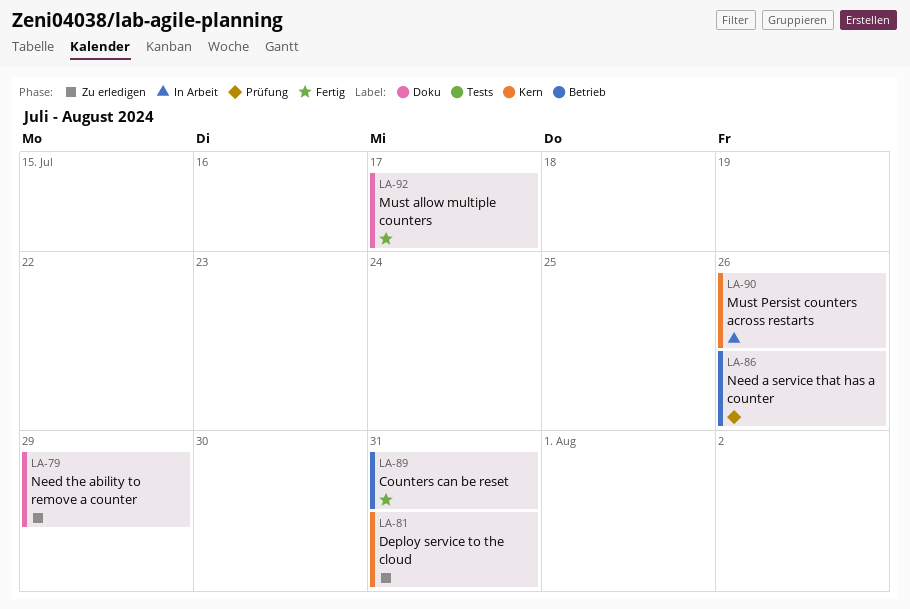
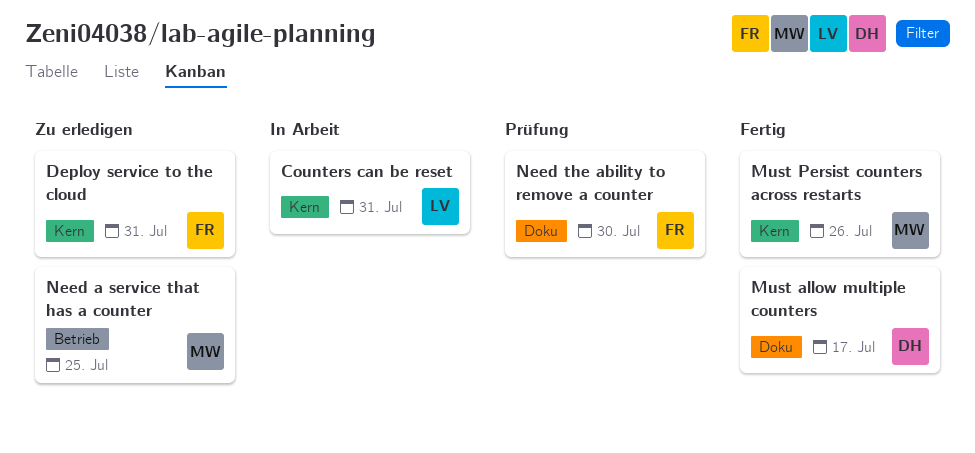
Counters can be reset, status: Fertig -> In Arbeit
Counters can be reset, label: Betrieb -> Kern
Must Persist counters across restarts, status: In Arbeit -> Fertig
Need a service that has a counter, status: Prüfung -> Zu erledigen
Need a service that has a counter, due: Jul 26 -> Jul 25
Need the ability to remove a counter, status: Zu erledigen -> Prüfung
Need the ability to remove a counter, due: Jul 29 -> Jul 30

